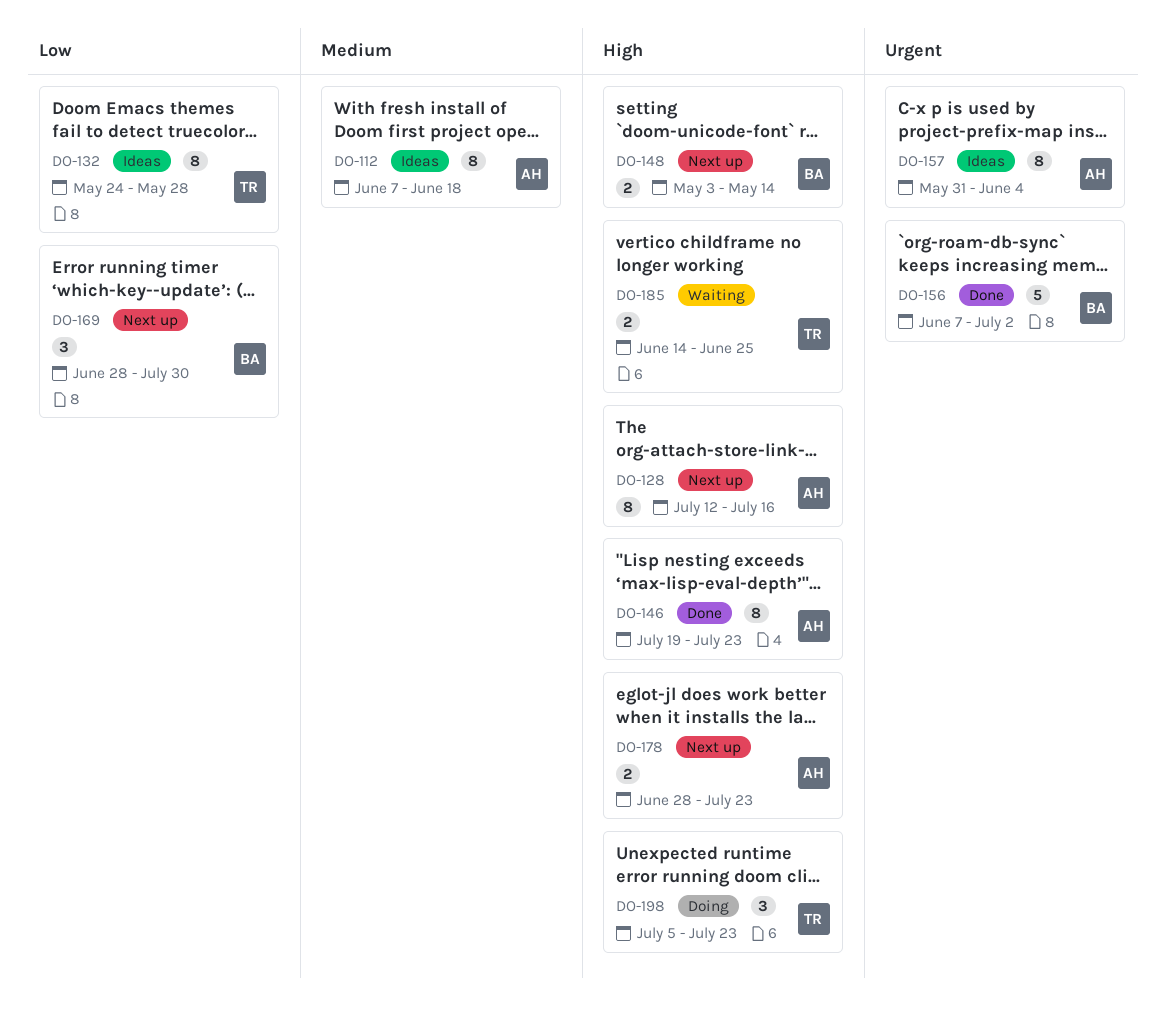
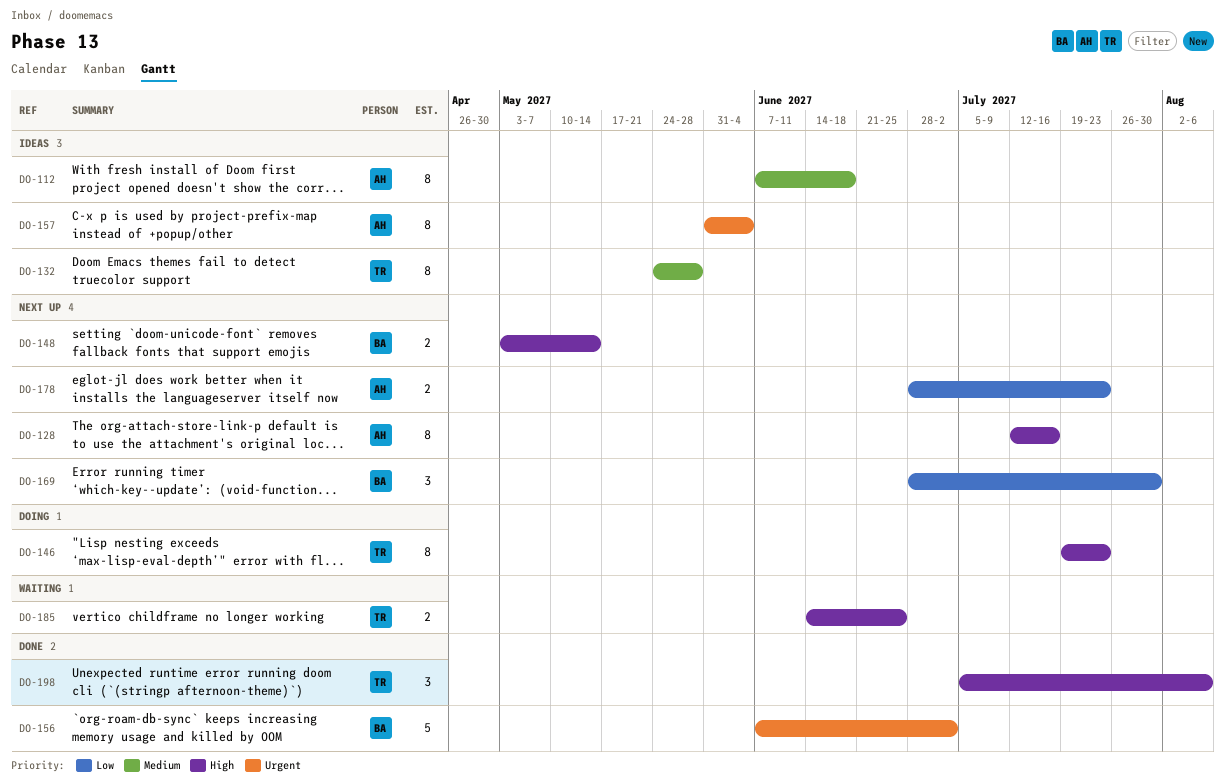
DO-132, priority: Low -> Medium
DO-146, status: Done -> Doing
DO-146, owner: AH -> TR
DO-178, priority: High -> Low
DO-198, status: Doing -> Done
DO-198, due: Jul 23 -> Aug 6

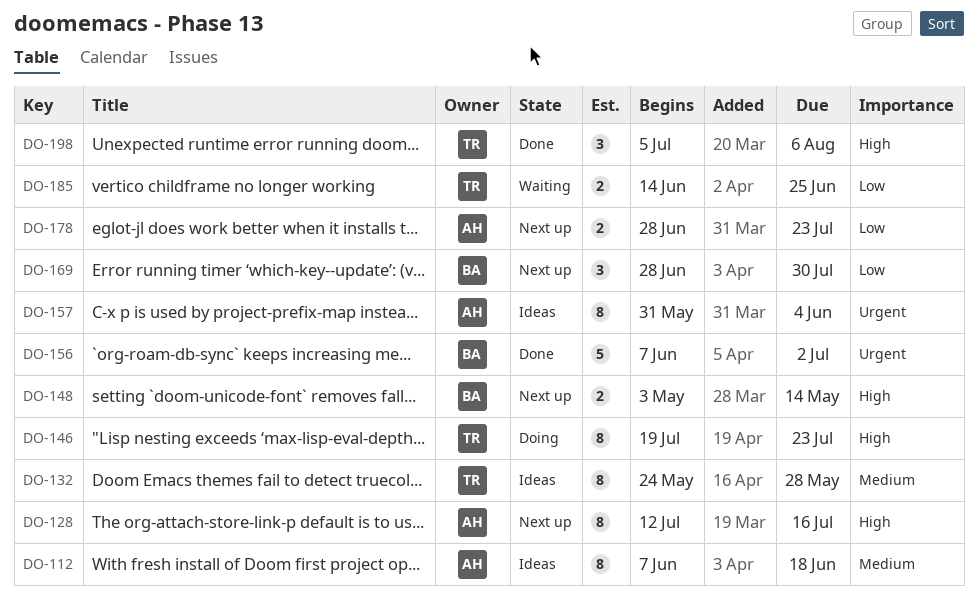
DO-185, priority: High -> Low

